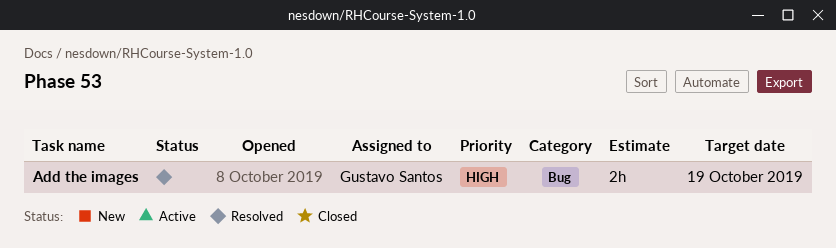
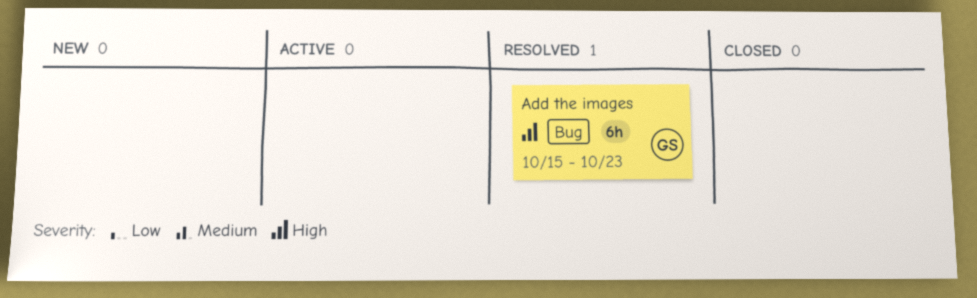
Add the images, estimate: 2h -> 6h
Add the images, due: Oct 19 -> Oct 23

